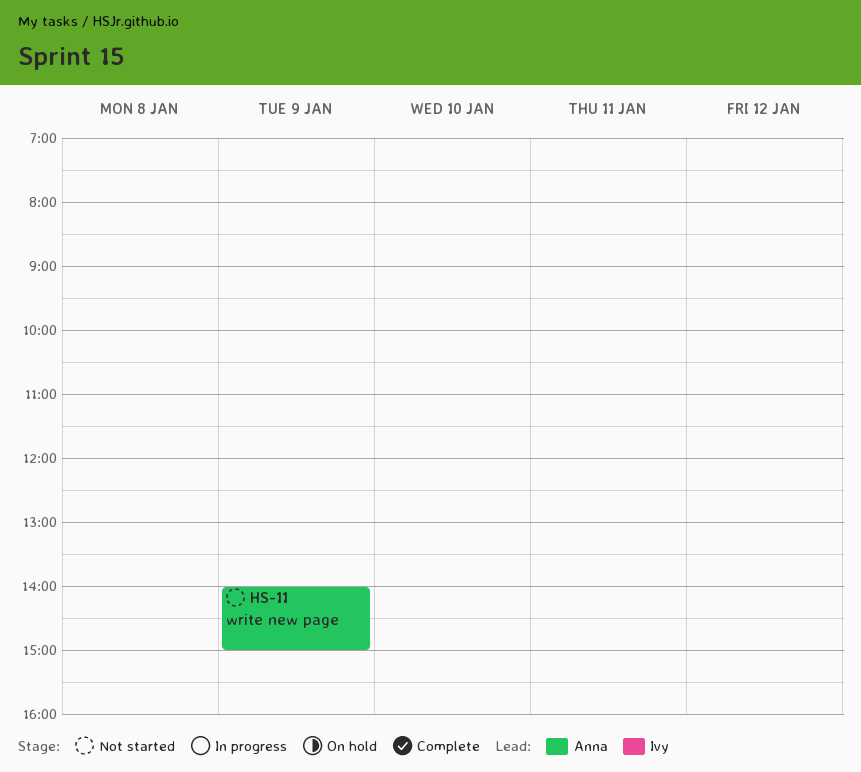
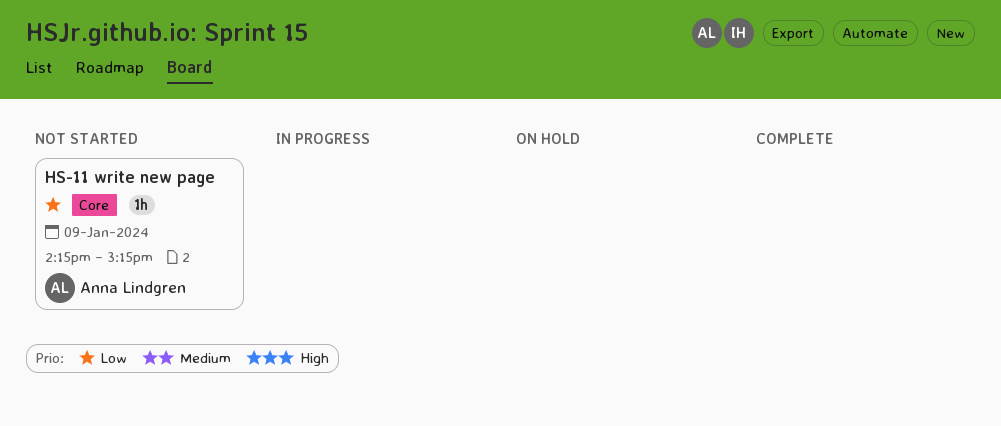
HS-11, begins: 14:00 -> 14:15
HS-11, ends: 15:00 -> 15:15

